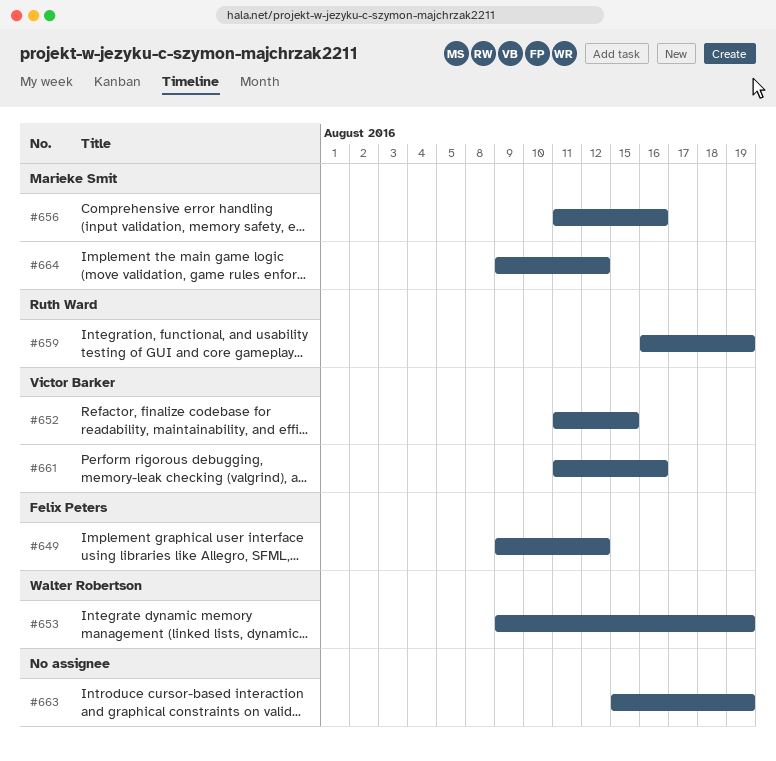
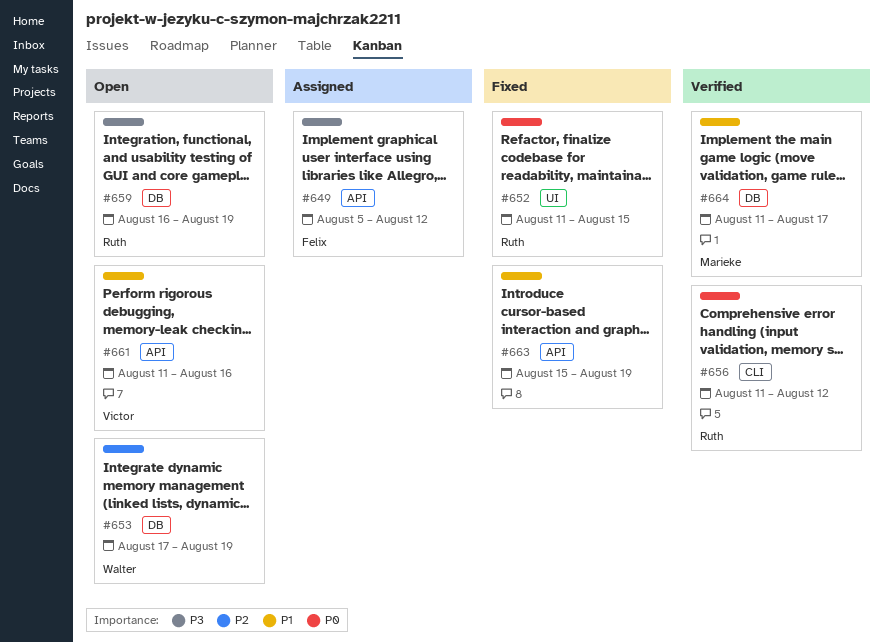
#649, start: Aug 9 -> Aug 5
#652, owner: Victor Barker -> Ruth Ward
#653, start: Aug 9 -> Aug 17
#656, owner: Marieke Smit -> Ruth Ward
#656, due: Aug 16 -> Aug 12
#664, start: Aug 9 -> Aug 11
#664, due: Aug 12 -> Aug 17

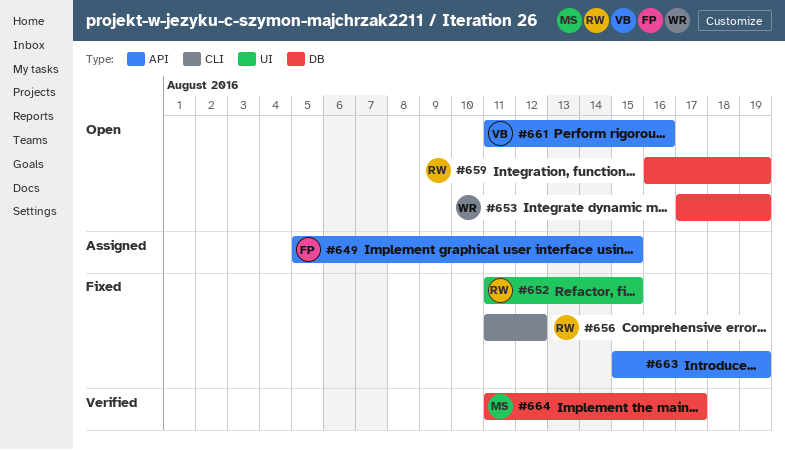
#649, due: Aug 12 -> Aug 15
#656, status: Verified -> Fixed

